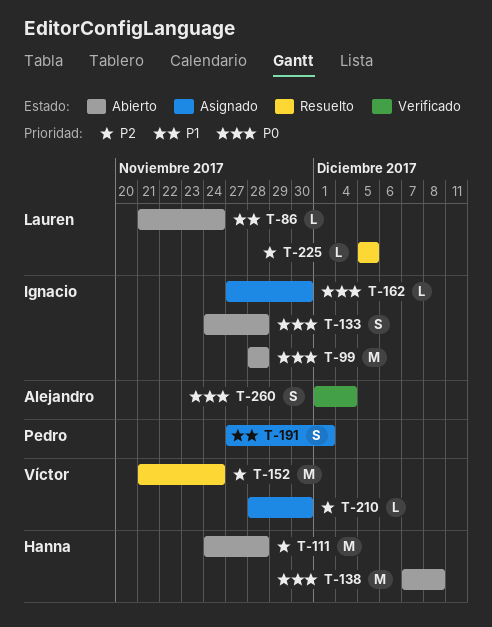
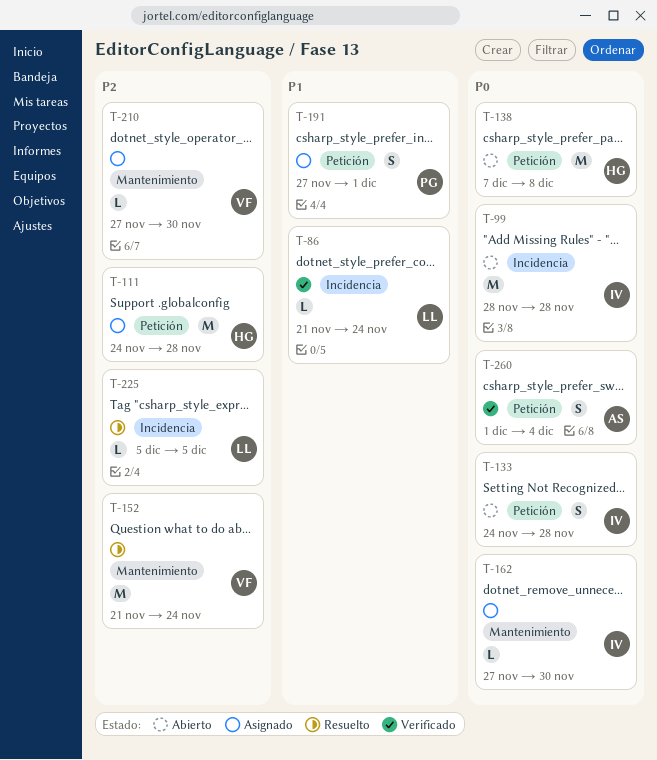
T-86, status: Abierto -> Verificado
T-111, status: Abierto -> Asignado
T-210, start: Nov 28 -> Nov 27

